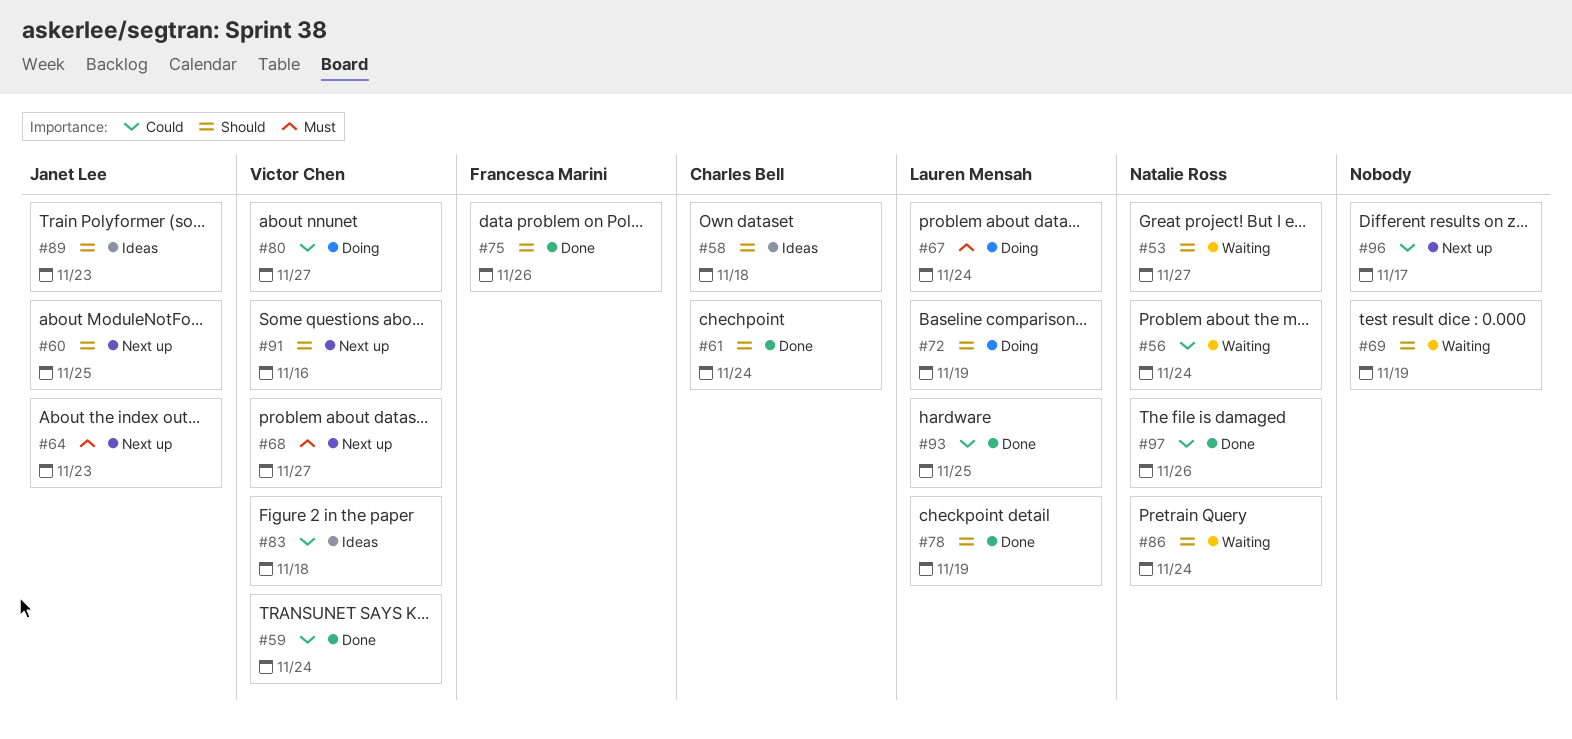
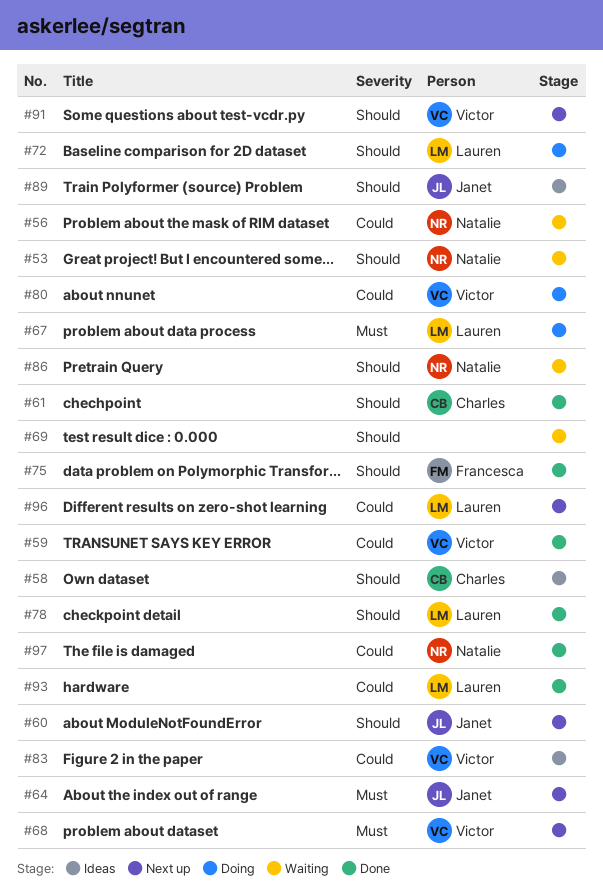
#96, owner: none -> Lauren Mensah

